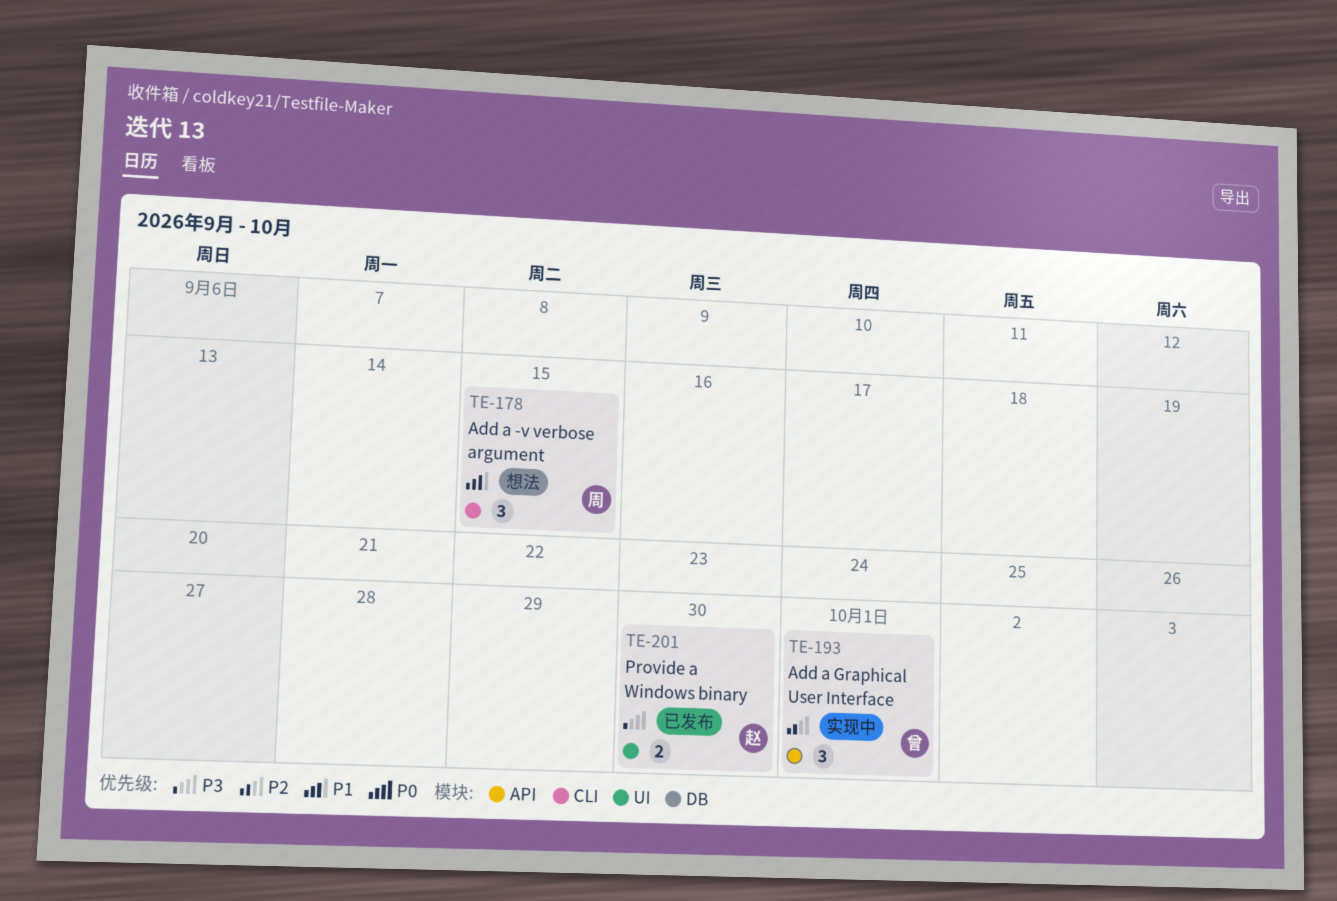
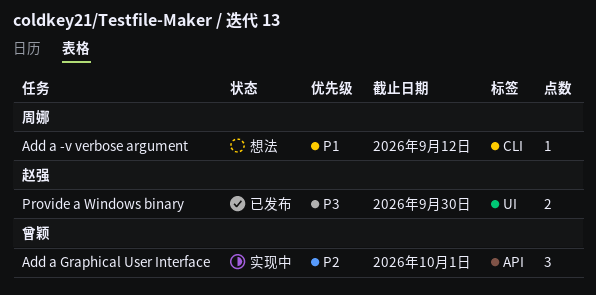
Add a -v verbose argument, estimate: 3 -> 1
Add a -v verbose argument, due: Sep 15 -> Sep 12

